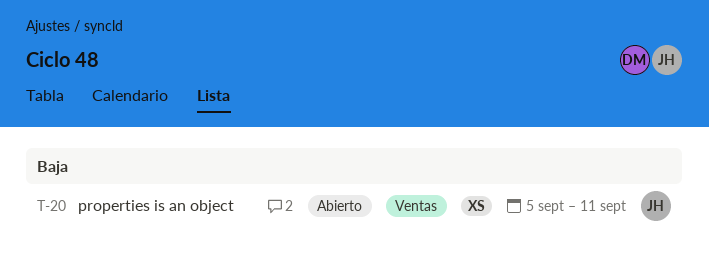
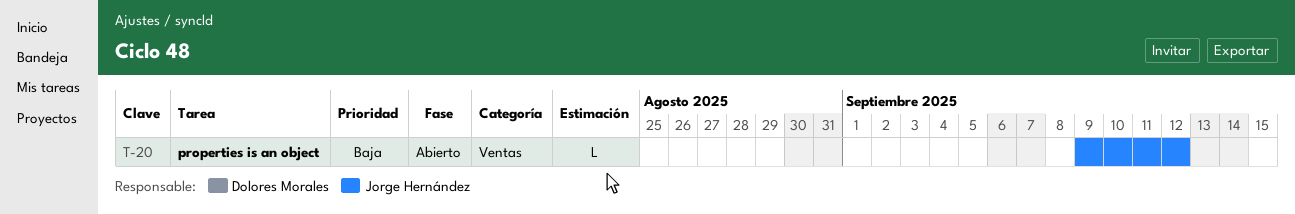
T-20, estimate: XS -> L
T-20, start: Sep 5 -> Sep 9
T-20, due: Sep 11 -> Sep 12

